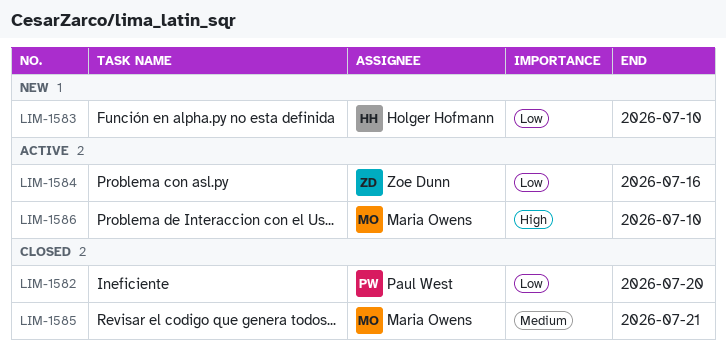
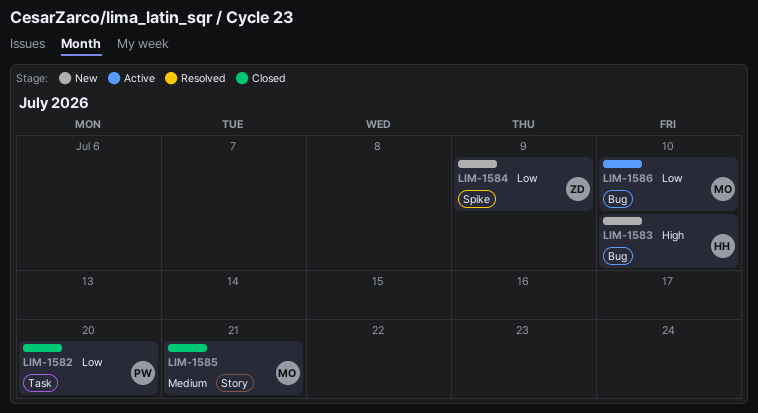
LIM-1583, priority: Low -> High
LIM-1584, status: Active -> New
LIM-1584, due: Jul 16 -> Jul 9
LIM-1586, priority: High -> Low

